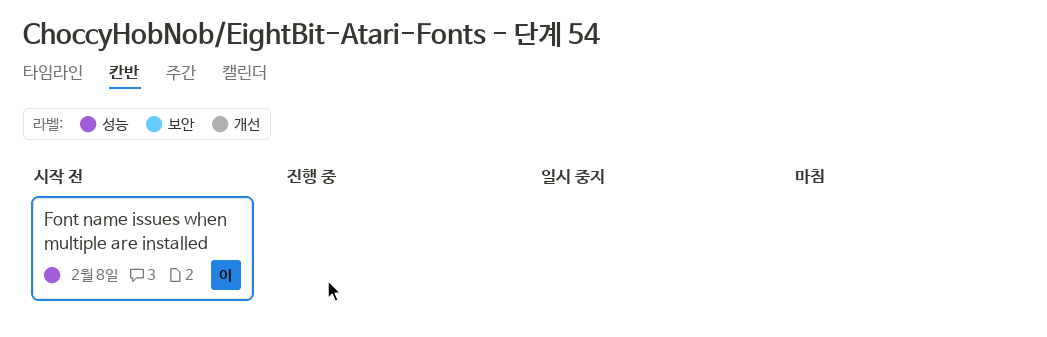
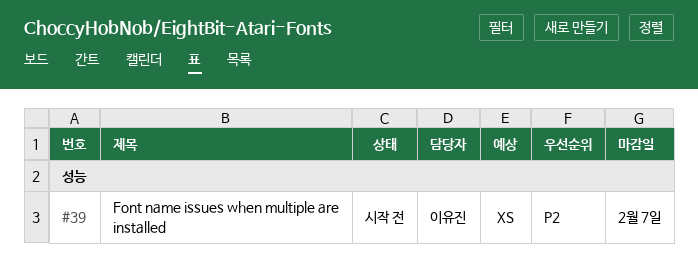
Font name issues when multiple are installed, due: Feb 8 -> Feb 7

